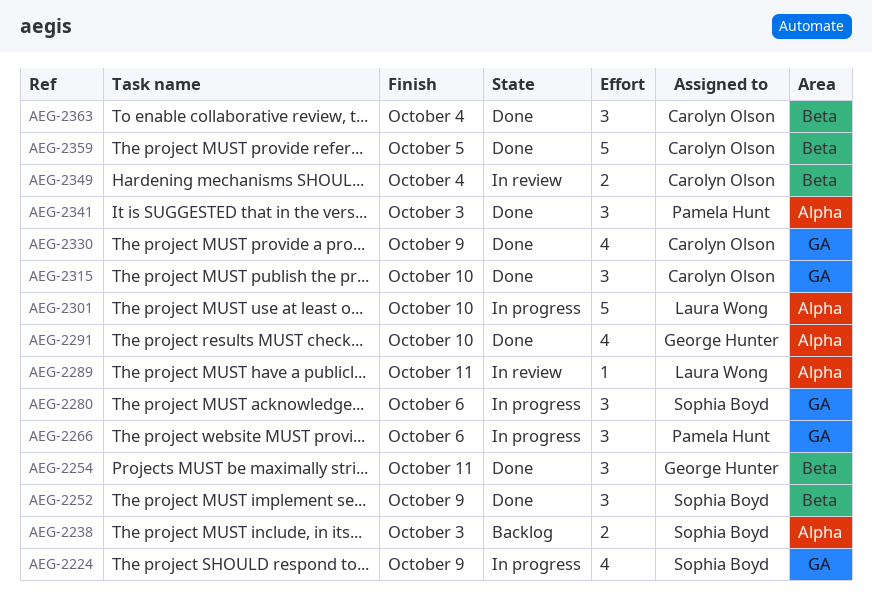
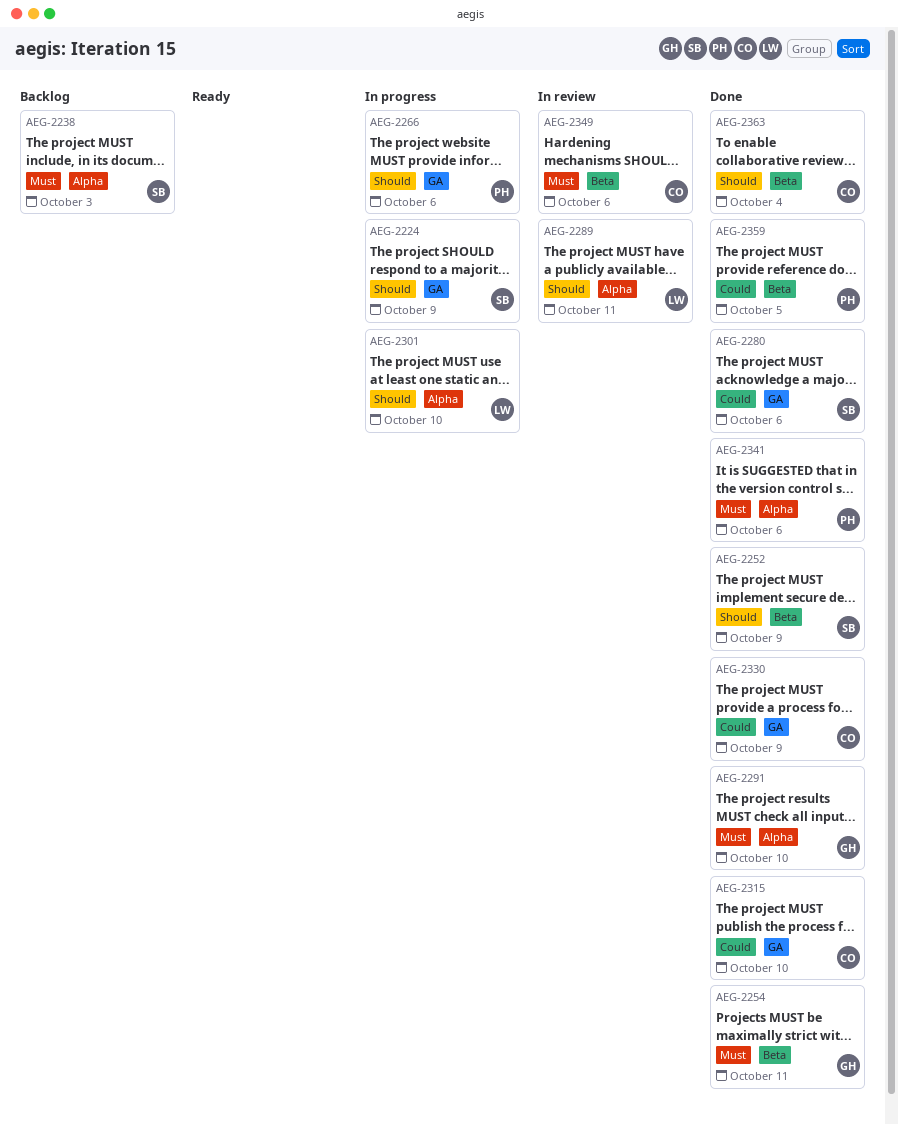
AEG-2280, status: In progress -> Done
AEG-2341, due: Oct 3 -> Oct 6
AEG-2349, due: Oct 4 -> Oct 6
AEG-2359, owner: Carolyn Olson -> Pamela Hunt

